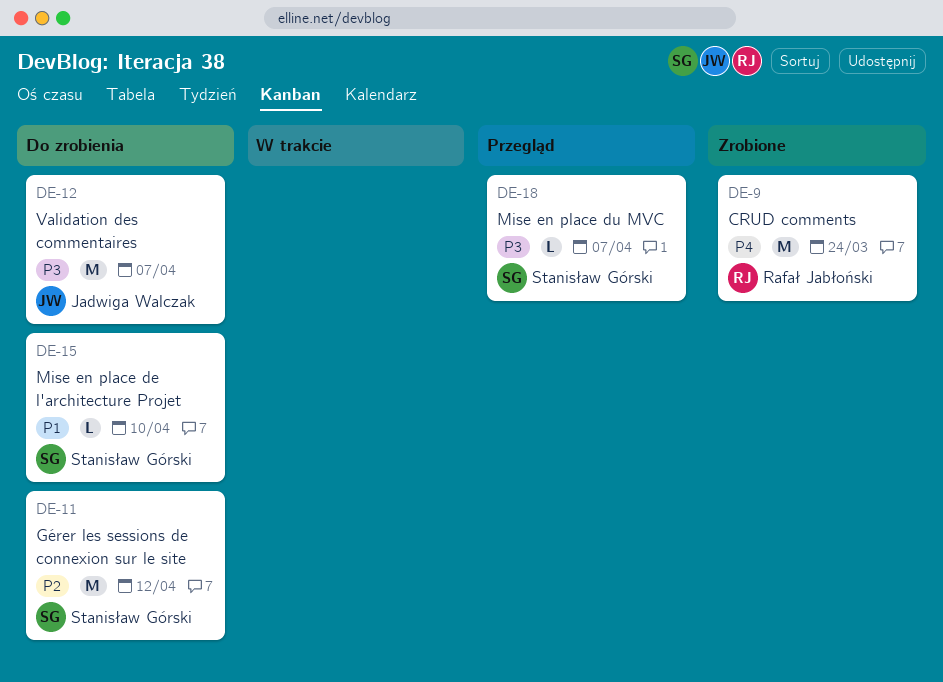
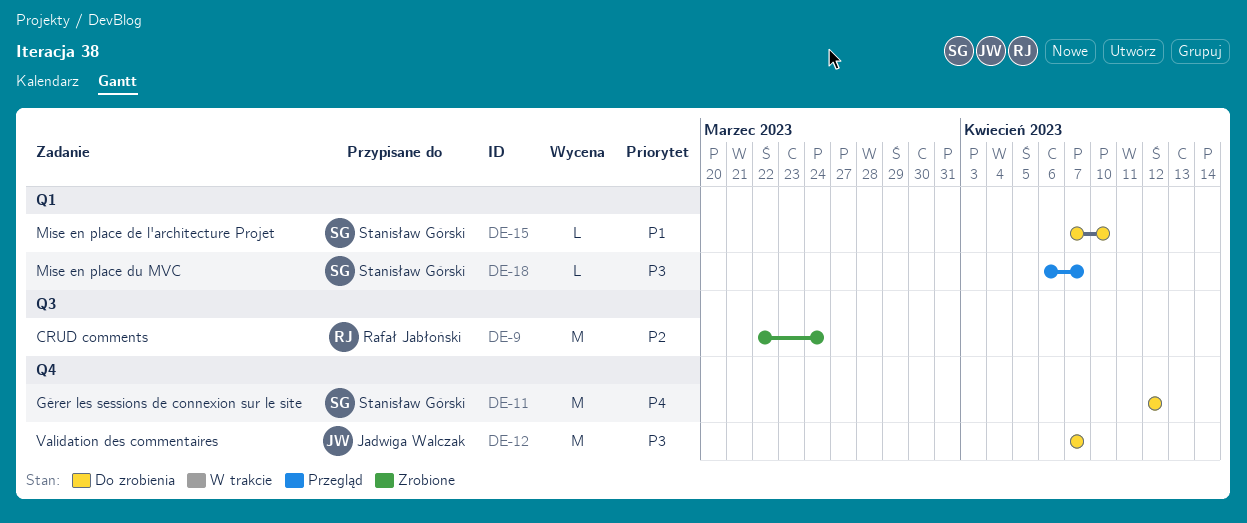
DE-9, priority: P4 -> P2
DE-11, priority: P2 -> P4

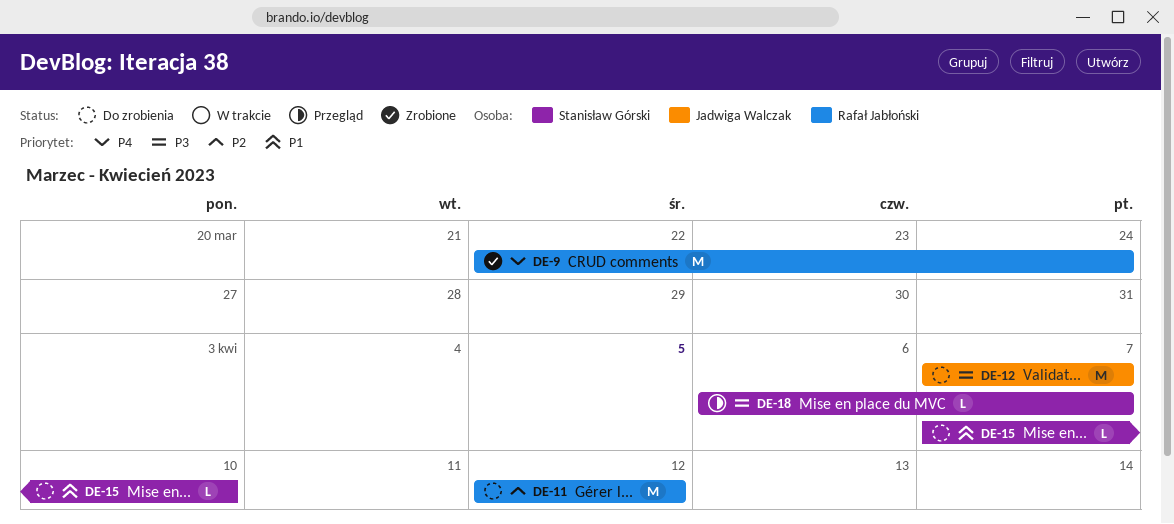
DE-9, priority: P2 -> P4
DE-11, owner: Stanisław Górski -> Rafał Jabłoński
DE-11, priority: P4 -> P2

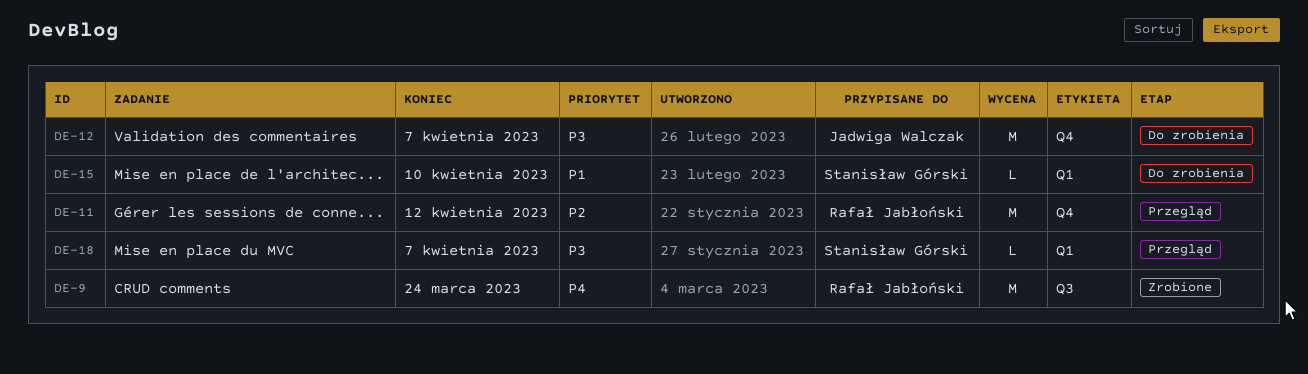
DE-11, status: Do zrobienia -> Przegląd

